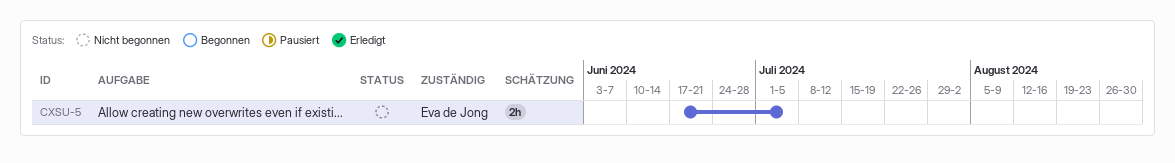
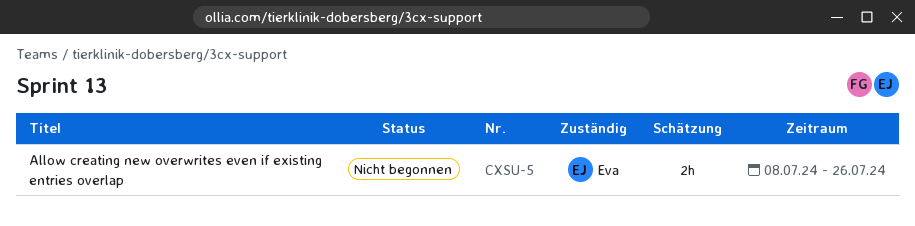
CXSU-5, start: Jun 17 -> Jul 8
CXSU-5, due: Jul 5 -> Jul 26

